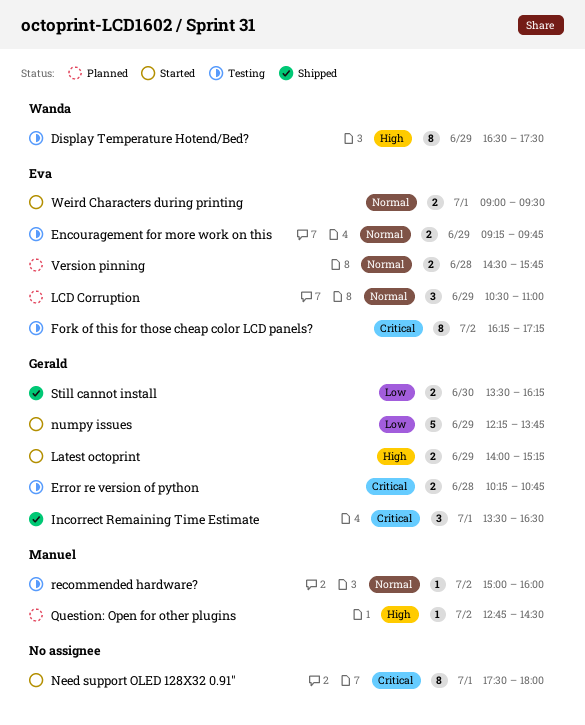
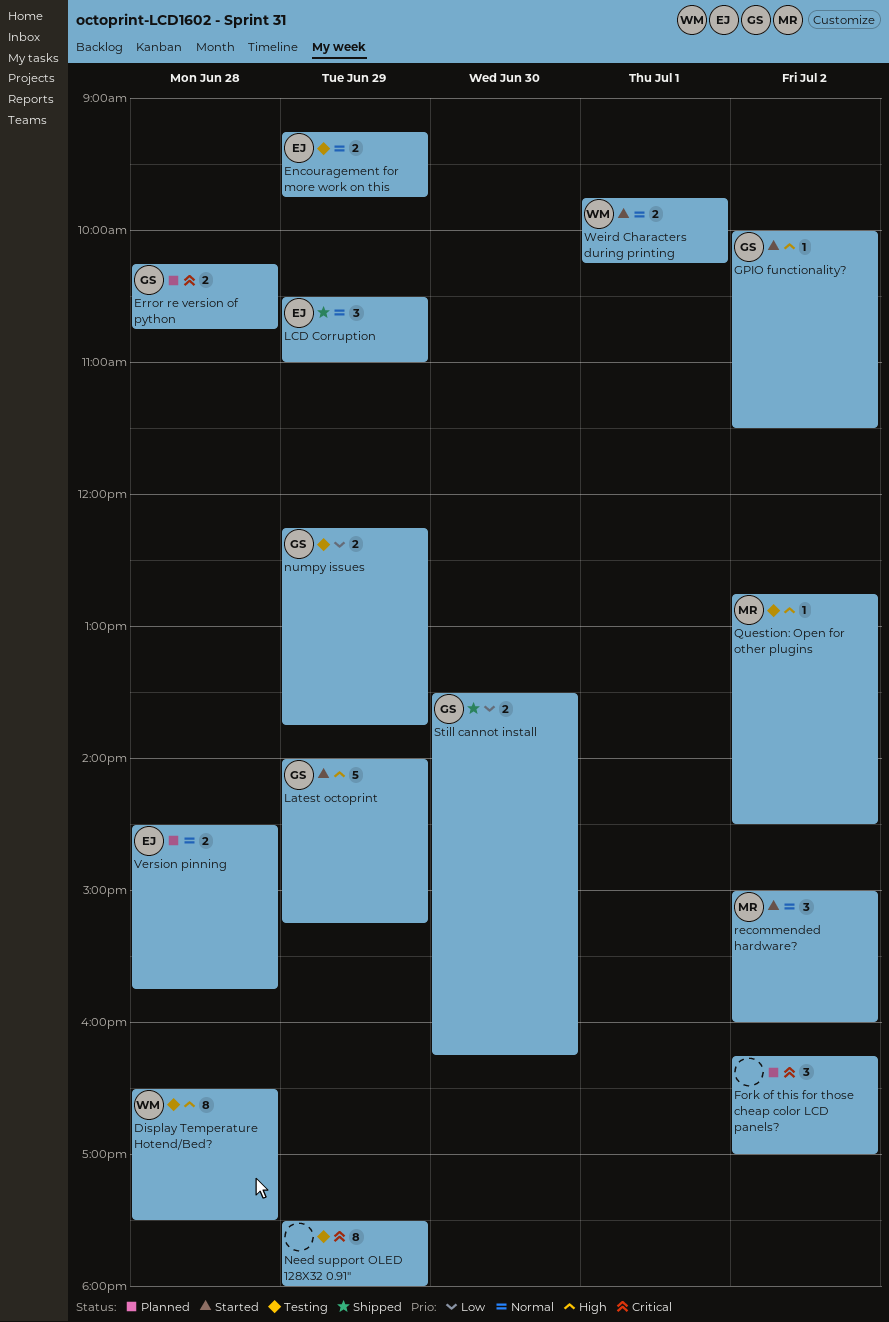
Display Temperature Hotend/Bed?, day: Jun 29 -> Jun 28
Error re version of python, status: Testing -> Planned
Fork of this for those cheap color LCD panels?, status: Testing -> Planned
Fork of this for those cheap color LCD panels?, owner: Eva -> none
Fork of this for those cheap color LCD panels?, estimate: 8 -> 3
Fork of this for those cheap color LCD panels?, ends: 17:15 -> 17:00
GPIO functionality?: none -> present
Incorrect Remaining Time Estimate: present -> none
Latest octoprint, estimate: 2 -> 5
LCD Corruption, status: Planned -> Shipped
Need support OLED 128X32 0.91", status: Started -> Testing
Need support OLED 128X32 0.91", day: Jul 1 -> Jun 29
numpy issues, status: Started -> Testing
numpy issues, estimate: 5 -> 2
Question: Open for other plugins, status: Planned -> Testing
recommended hardware?, status: Testing -> Started
recommended hardware?, estimate: 1 -> 3
Weird Characters during printing, owner: Eva -> Wanda
Weird Characters during printing, begins: 09:00 -> 09:45
Weird Characters during printing, ends: 09:30 -> 10:15

